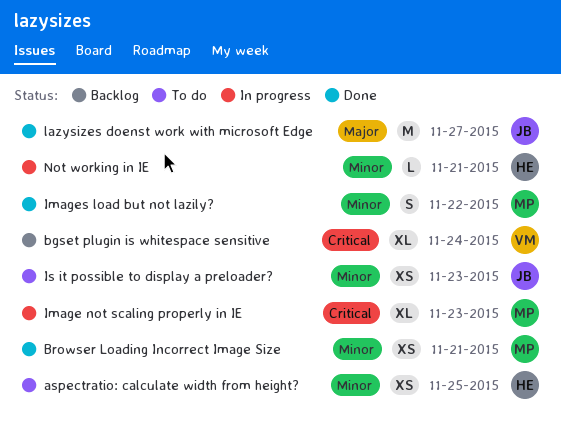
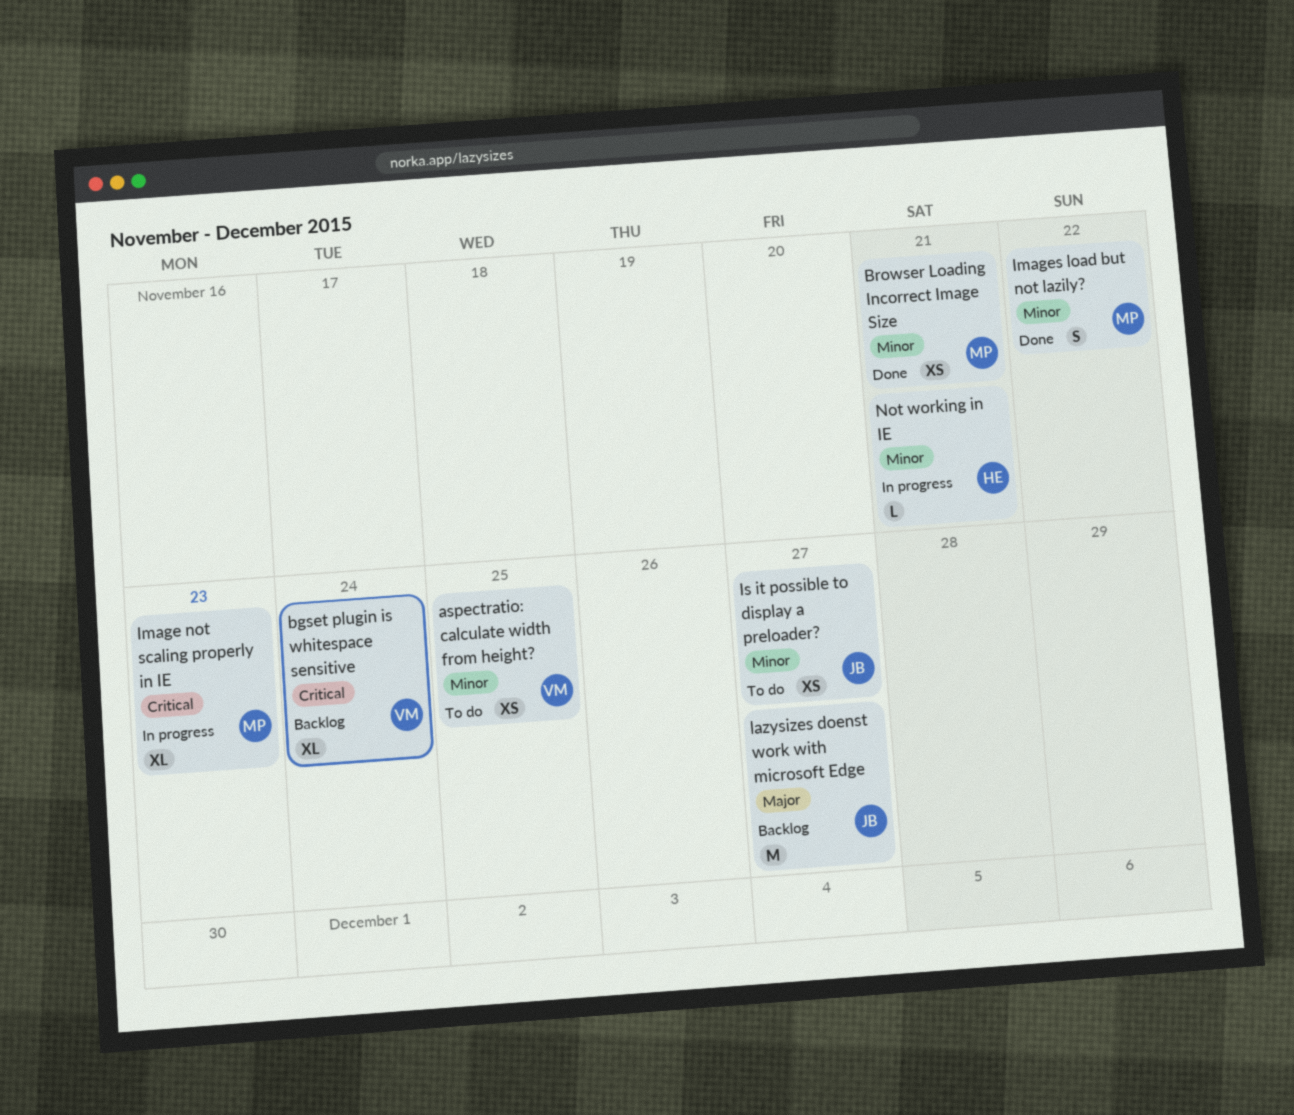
aspectratio: calculate width from height?, owner: HE -> VM
Is it possible to display a preloader?, due: Nov 23 -> Nov 27
lazysizes doenst work with microsoft Edge, status: Done -> Backlog

